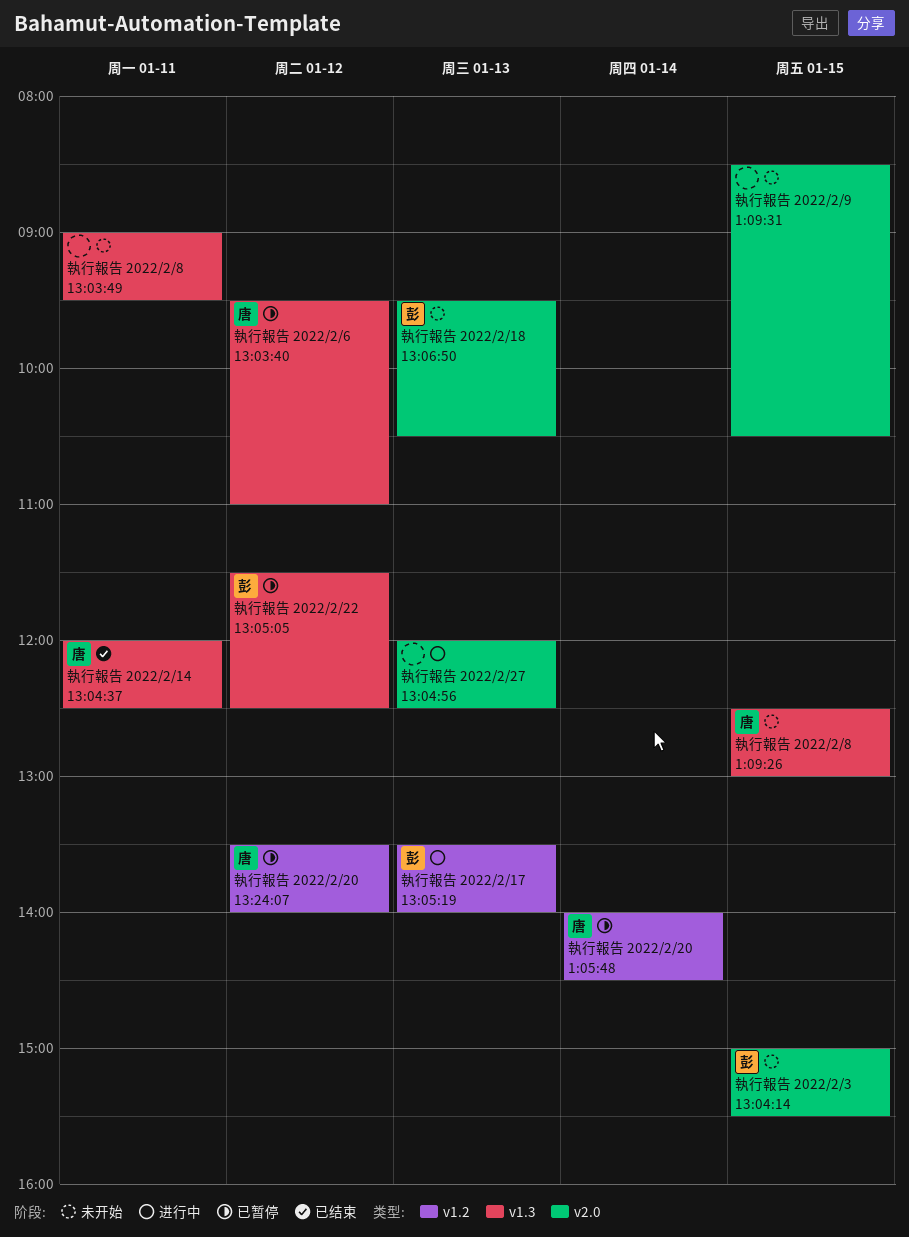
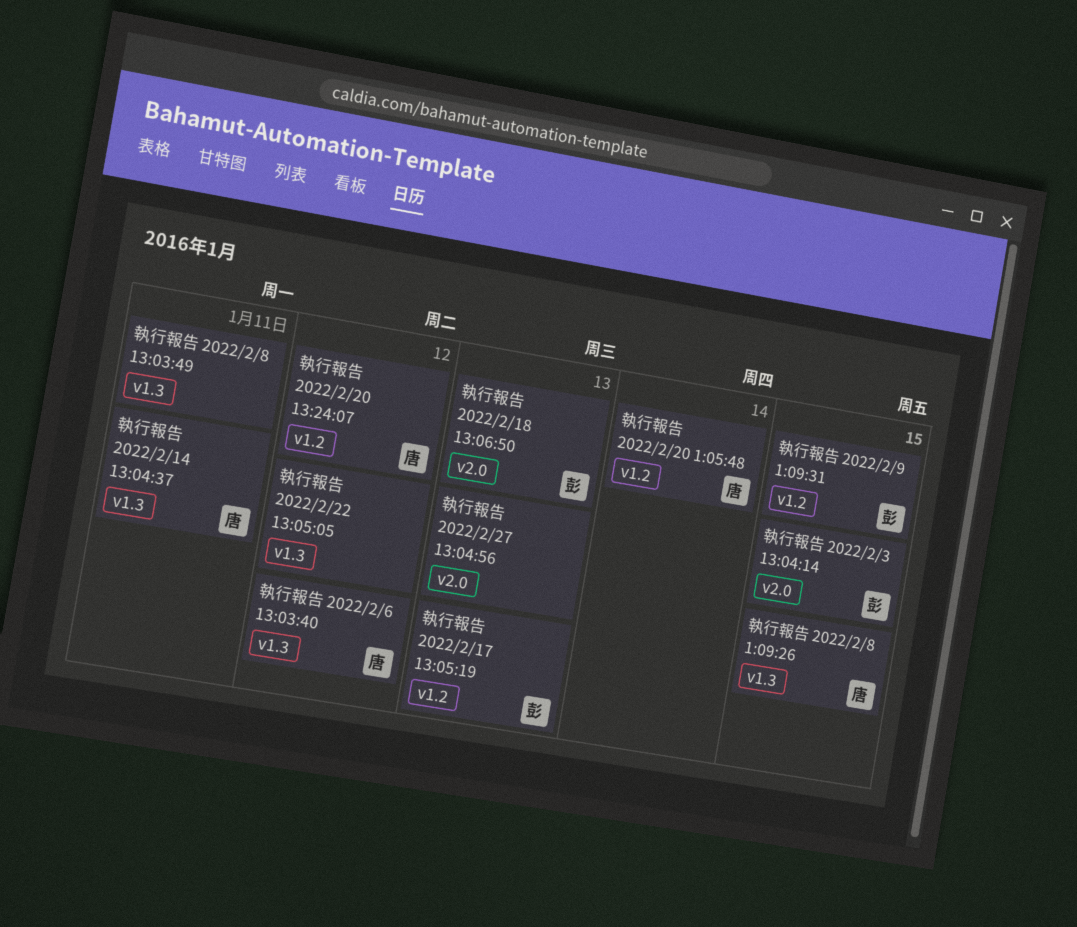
執行報告 2022/2/22 13:05:05, owner: 彭 -> none
執行報告 2022/2/9 1:09:31, owner: none -> 彭
執行報告 2022/2/9 1:09:31, label: v2.0 -> v1.2

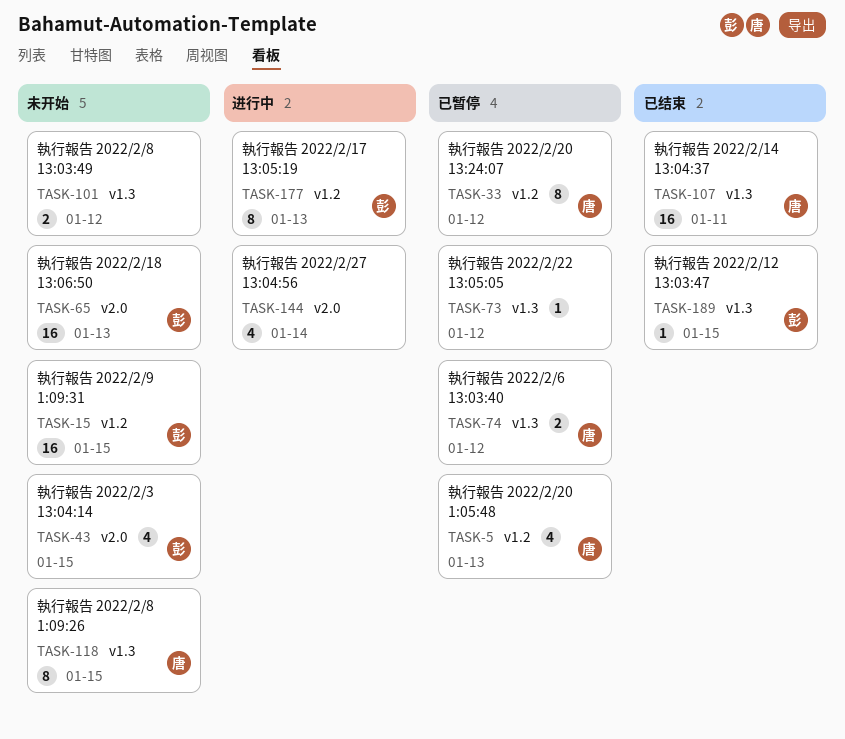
執行報告 2022/2/12 13:03:47: none -> present
執行報告 2022/2/20 1:05:48, day: Jan 14 -> Jan 13
執行報告 2022/2/27 13:04:56, day: Jan 13 -> Jan 14
執行報告 2022/2/8 13:03:49, day: Jan 11 -> Jan 12

